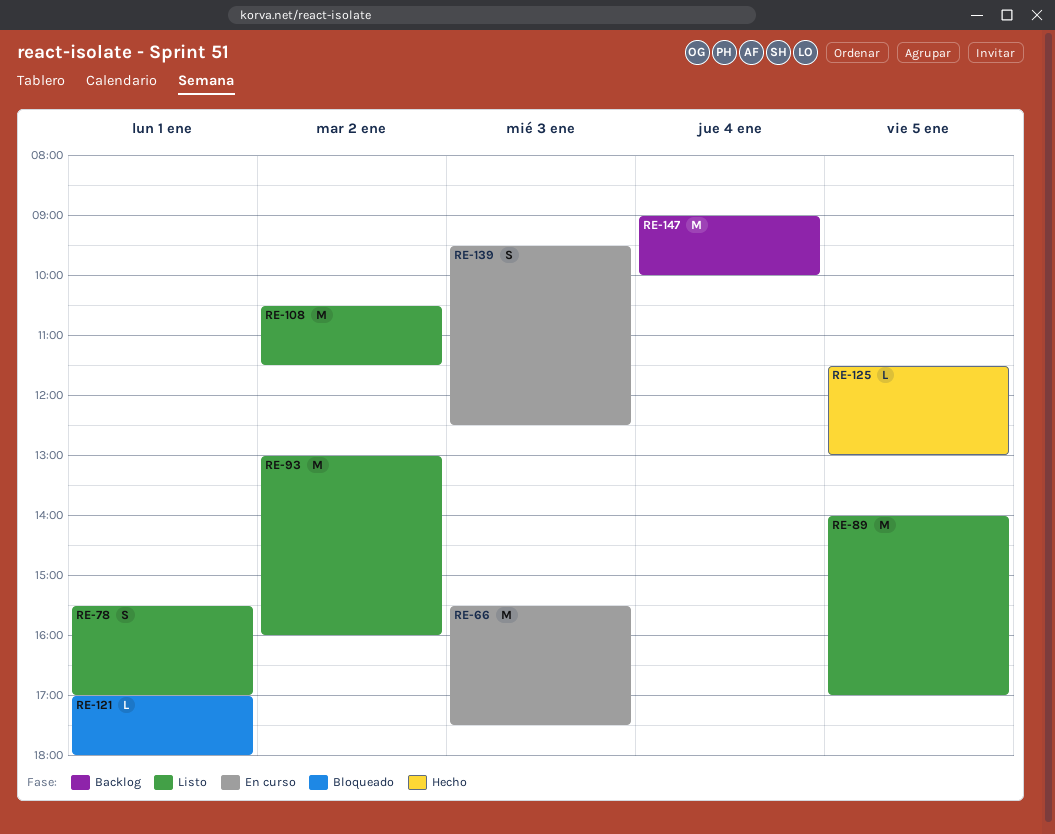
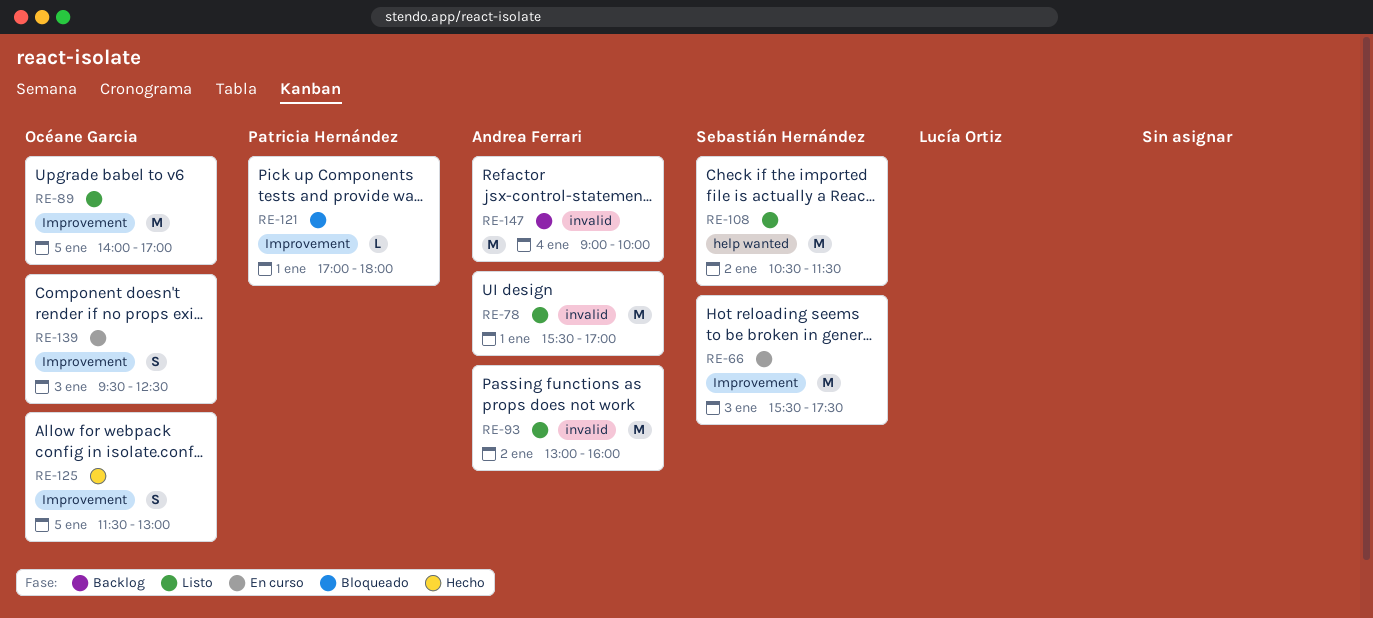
RE-78, estimate: S -> M
RE-125, estimate: L -> S

